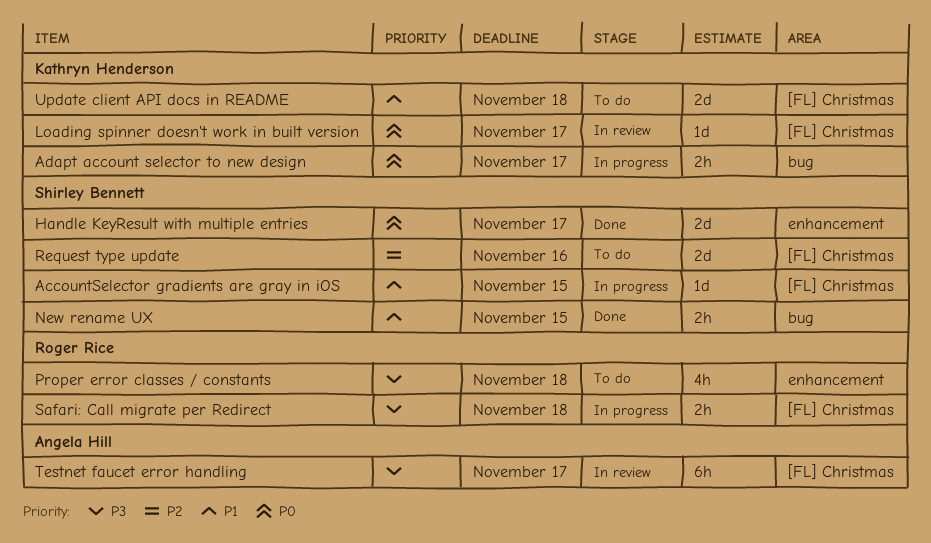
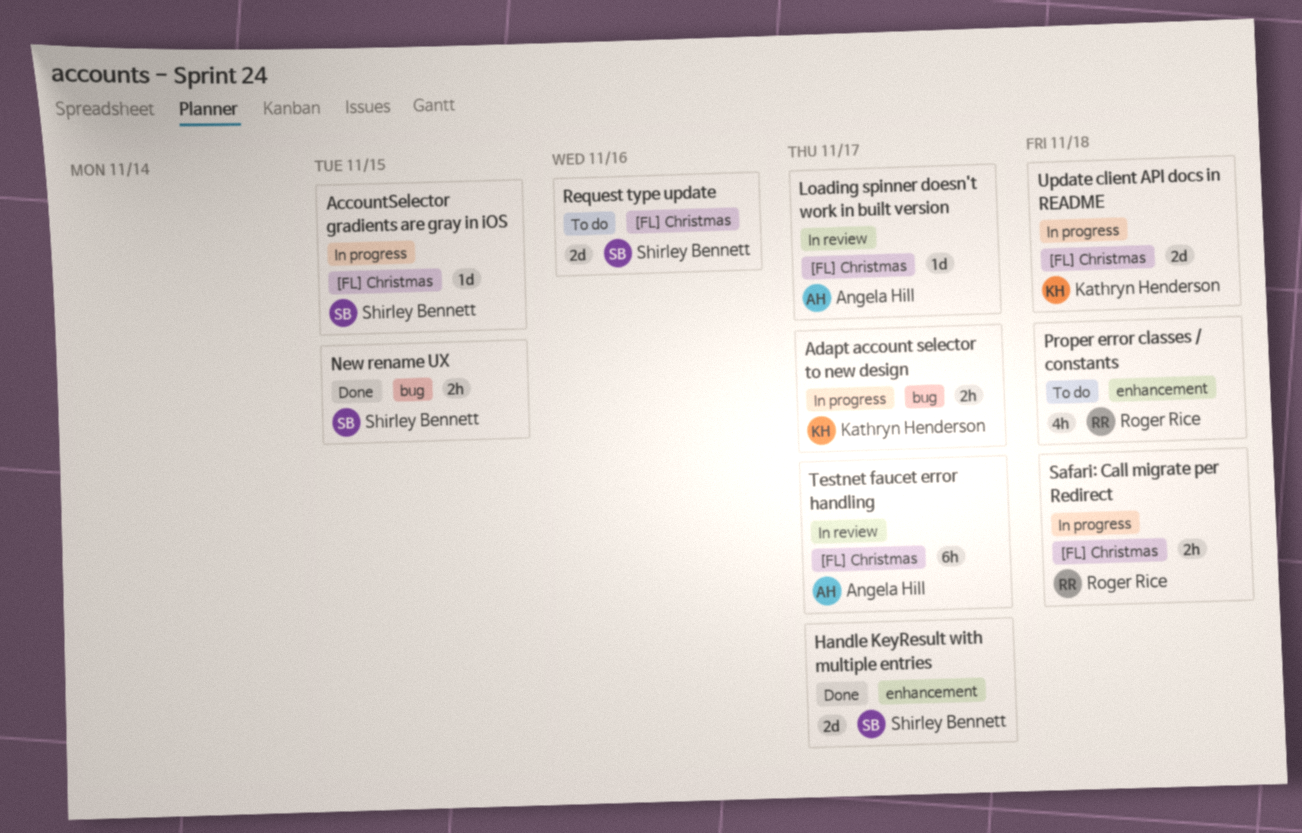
Loading spinner doesn't work in built version, owner: Kathryn Henderson -> Angela Hill
Update client API docs in README, status: To do -> In progress

